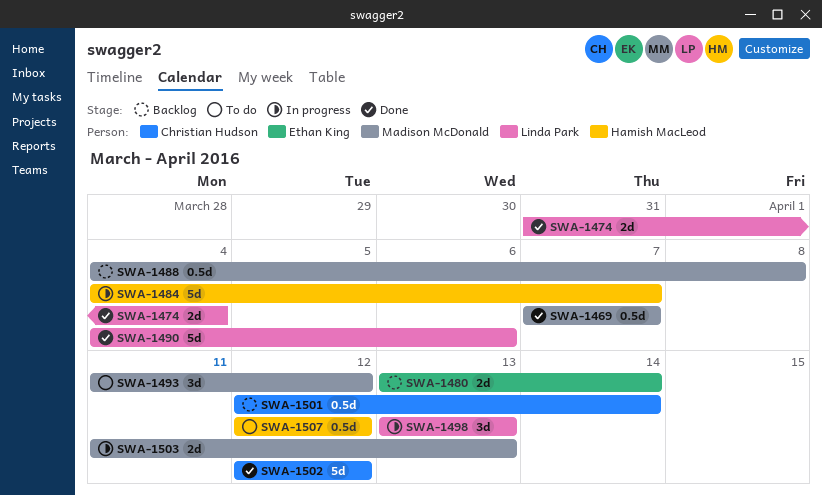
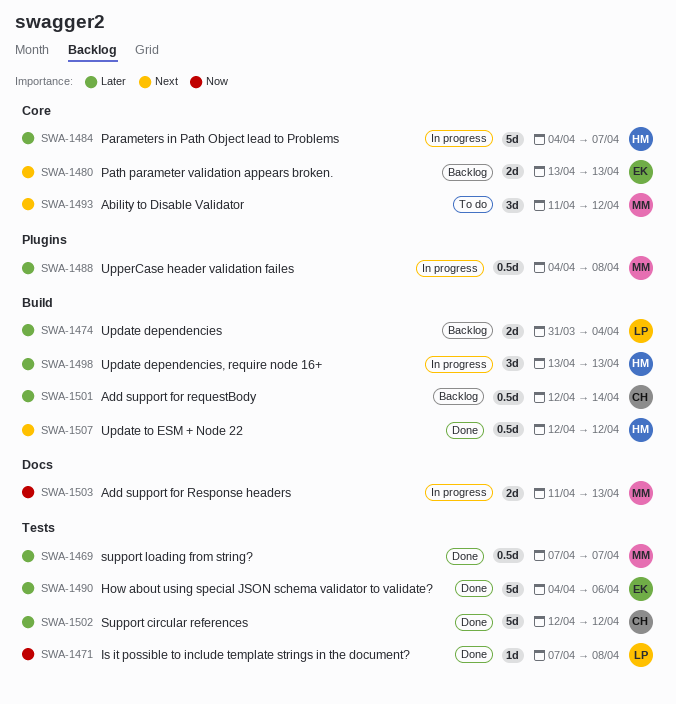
SWA-1471: none -> present
SWA-1474, status: Done -> Backlog
SWA-1480, due: Apr 14 -> Apr 13
SWA-1488, status: Backlog -> In progress
SWA-1490, owner: Linda Park -> Ethan King
SWA-1498, owner: Linda Park -> Hamish MacLeod
SWA-1507, status: To do -> Done

